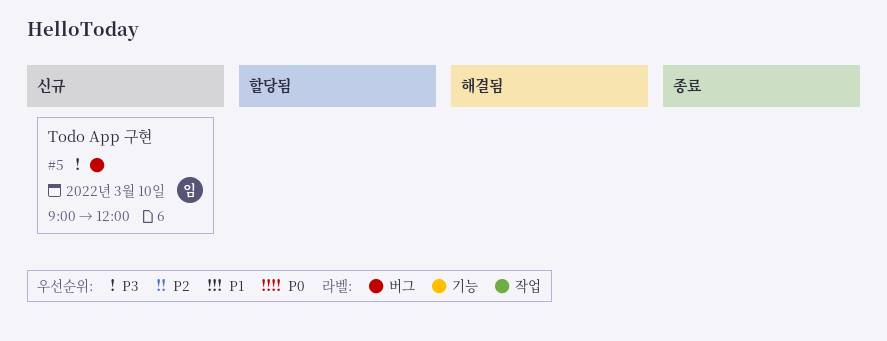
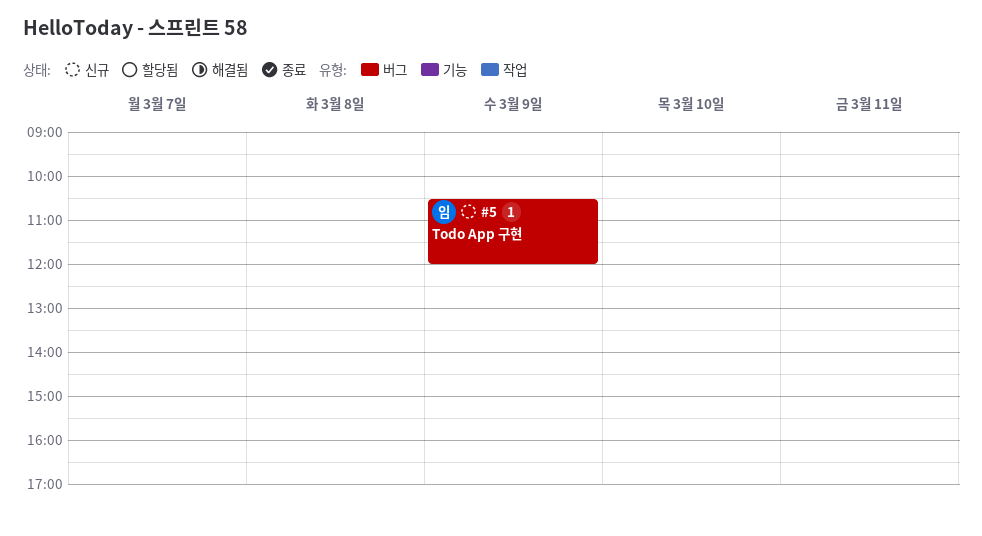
#5, day: Mar 10 -> Mar 9
#5, begins: 09:00 -> 10:30

